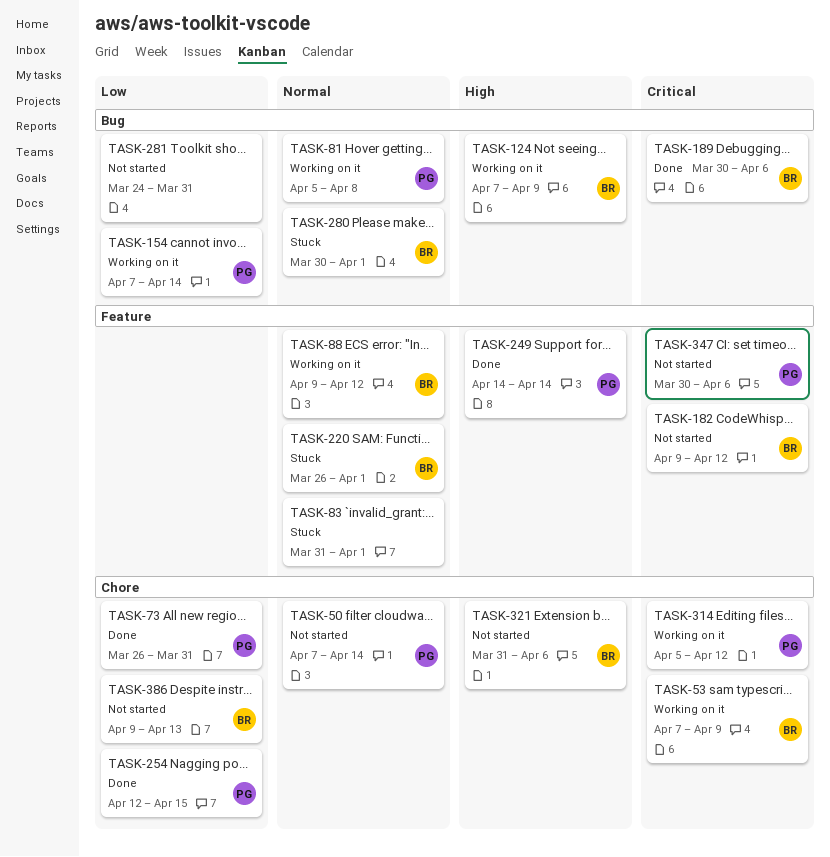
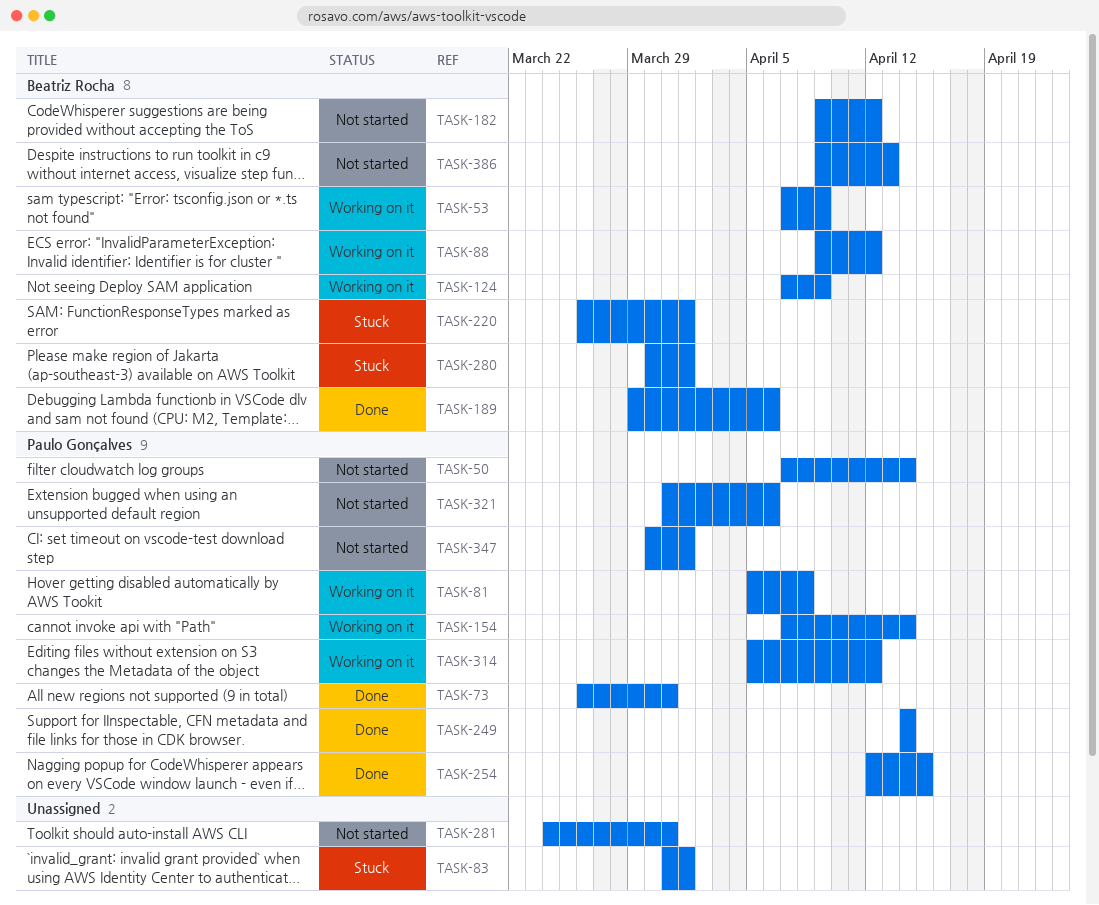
TASK-189, start: Mar 30 -> Mar 29
TASK-321, owner: Beatriz Rocha -> Paulo Gonçalves
TASK-347, due: Apr 6 -> Apr 1

